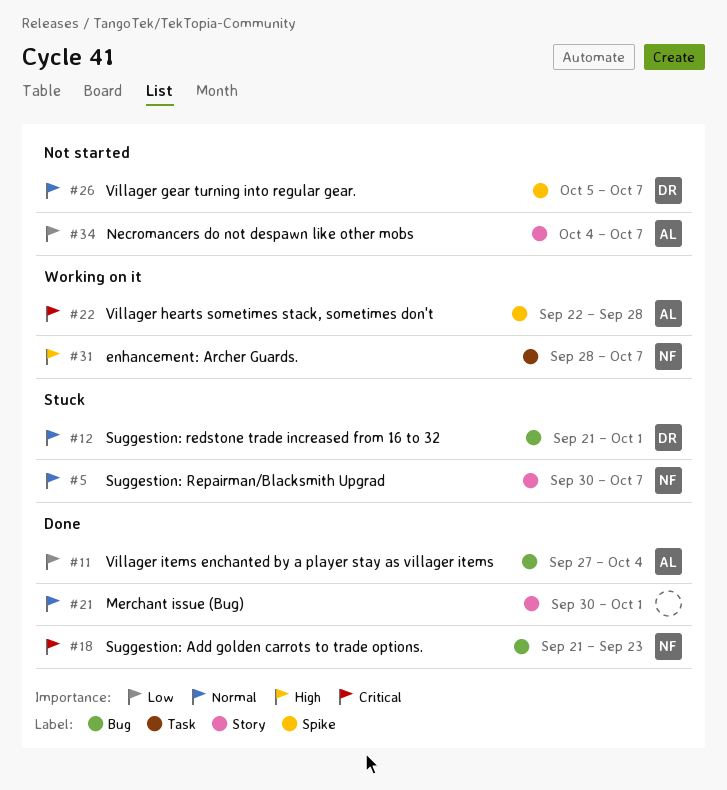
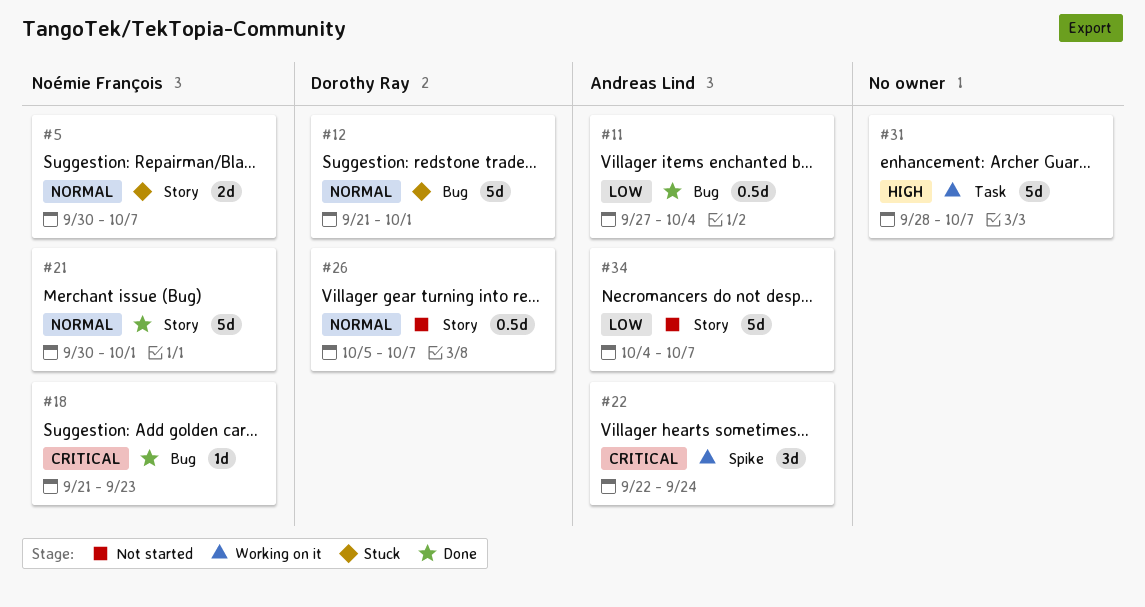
#21, owner: none -> Noémie François
#22, due: Sep 28 -> Sep 24
#26, label: Spike -> Story
#31, owner: Noémie François -> none

